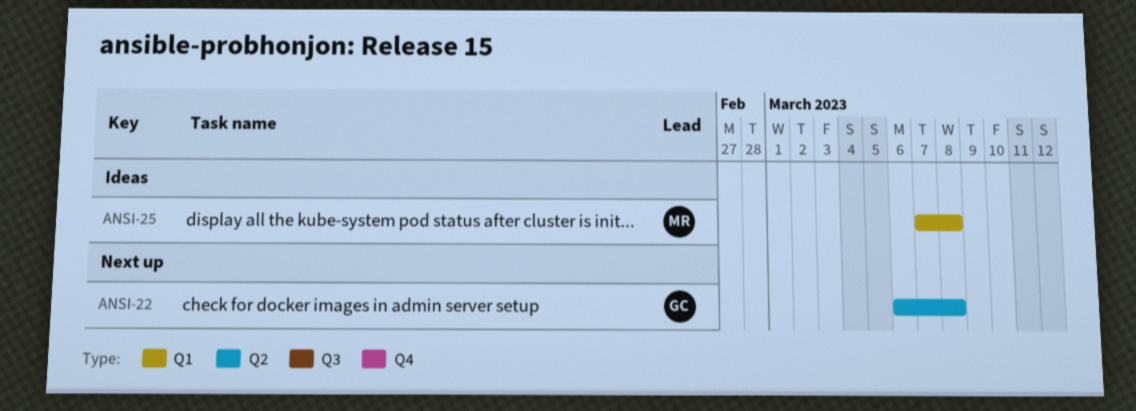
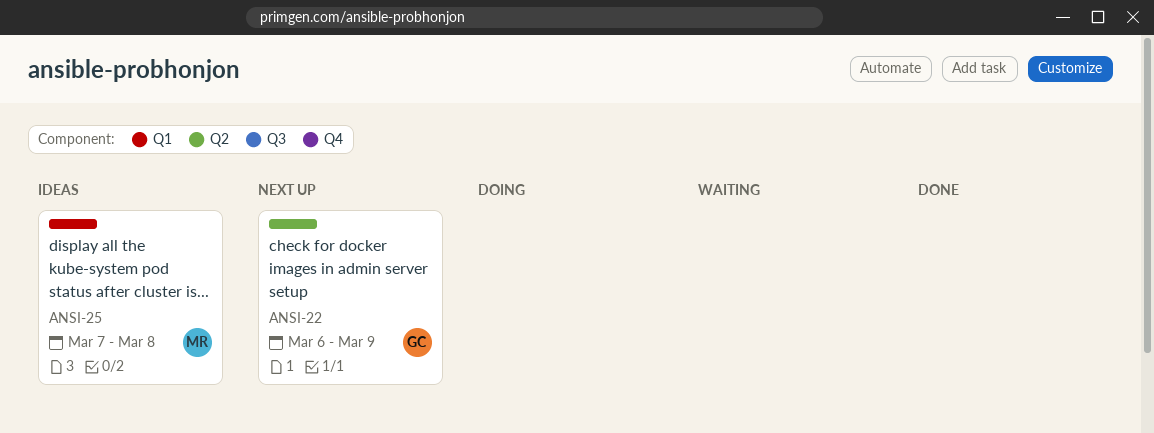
ANSI-22, due: Mar 8 -> Mar 9

